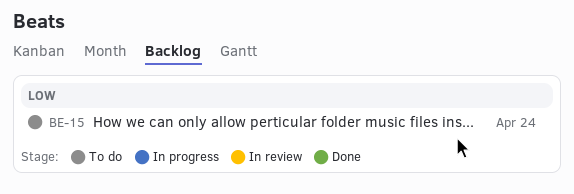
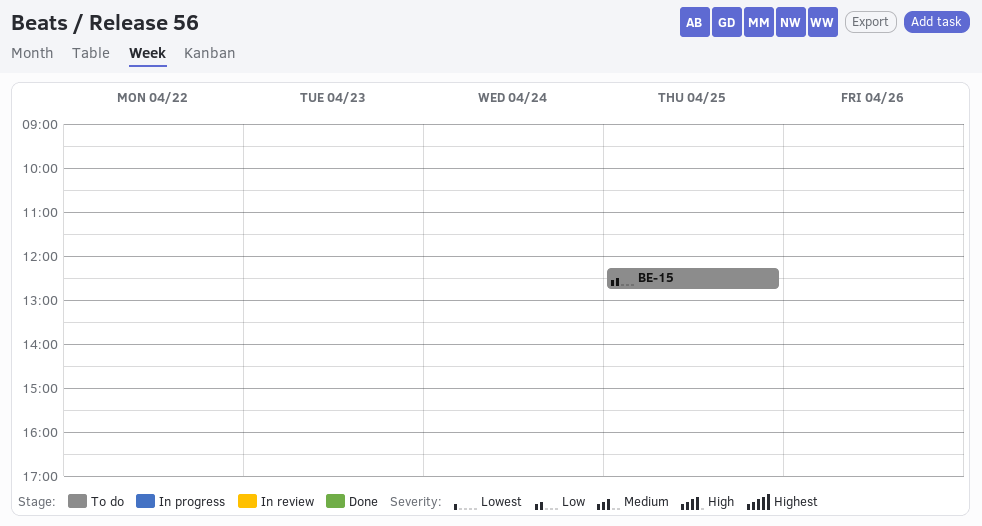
BE-15, day: Apr 24 -> Apr 25

